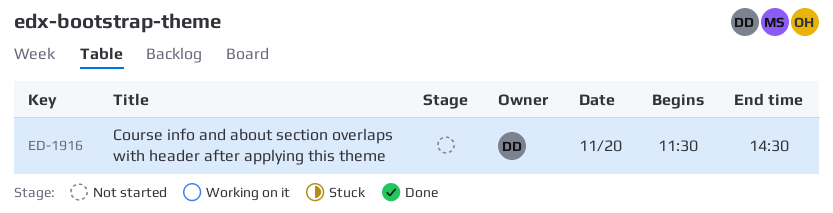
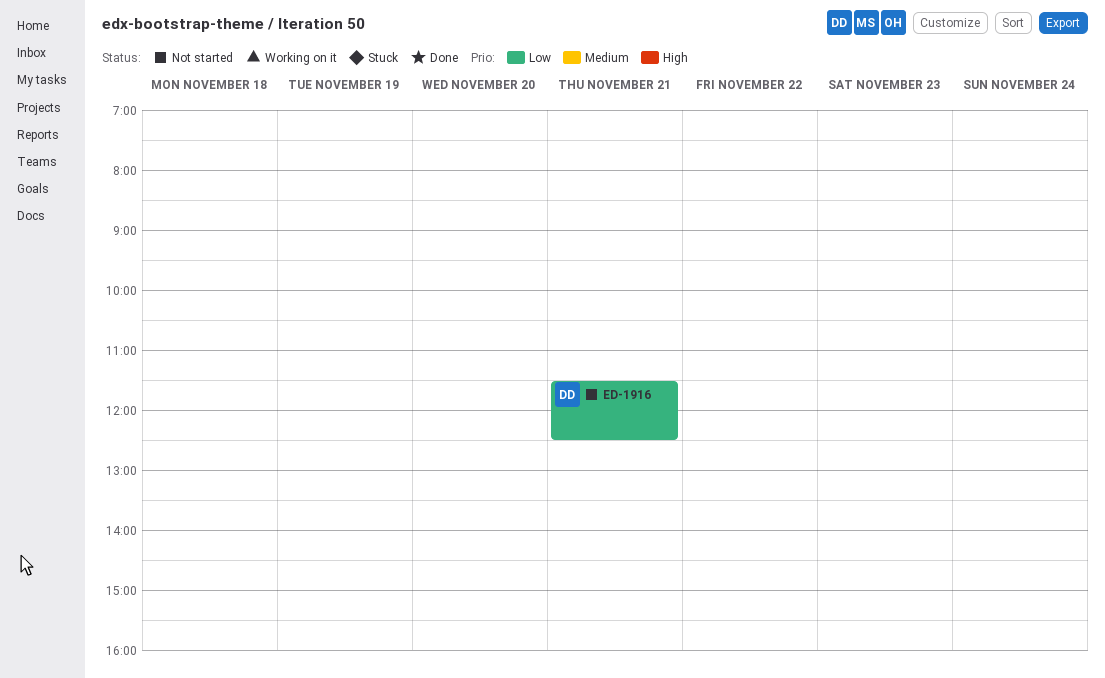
ED-1916, day: Nov 20 -> Nov 21
ED-1916, ends: 14:30 -> 12:30

